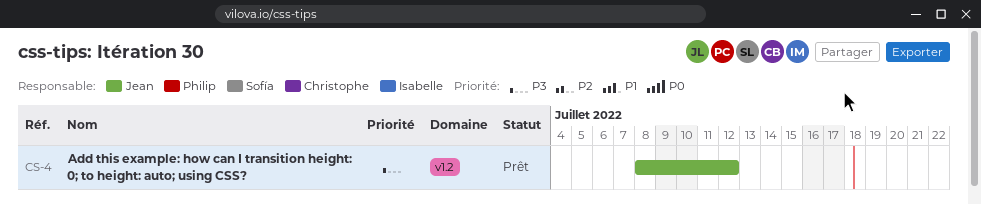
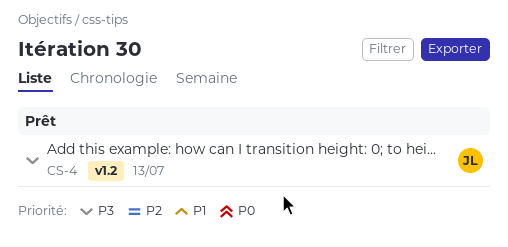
CS-4, due: Jul 12 -> Jul 13

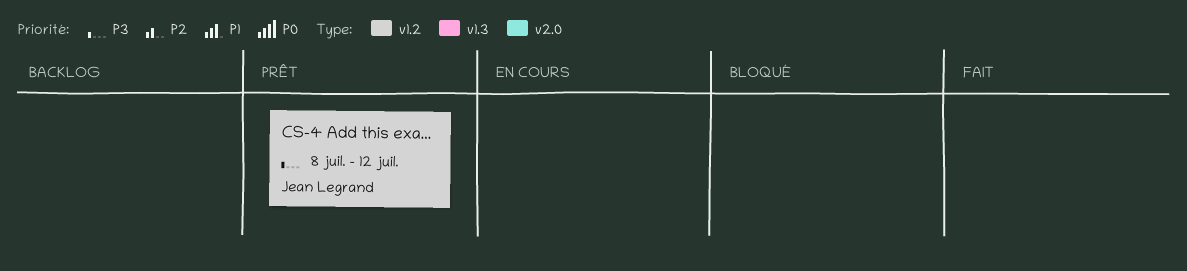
CS-4, due: Jul 13 -> Jul 12

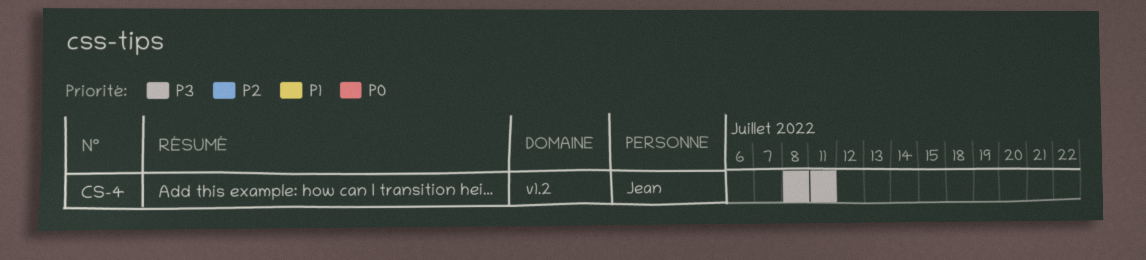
CS-4, due: Jul 12 -> Jul 11

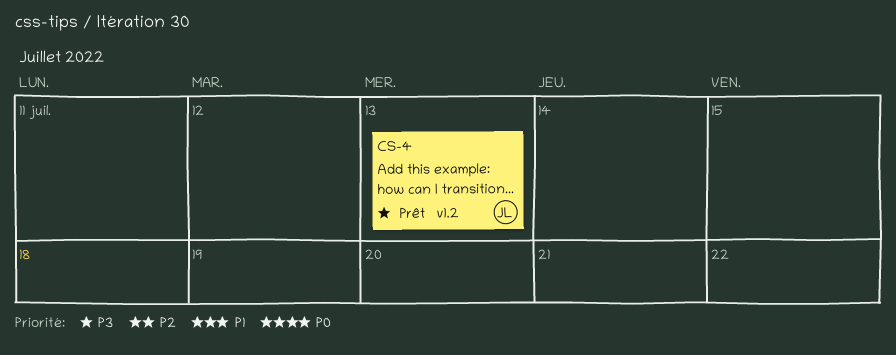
CS-4, due: Jul 11 -> Jul 13

